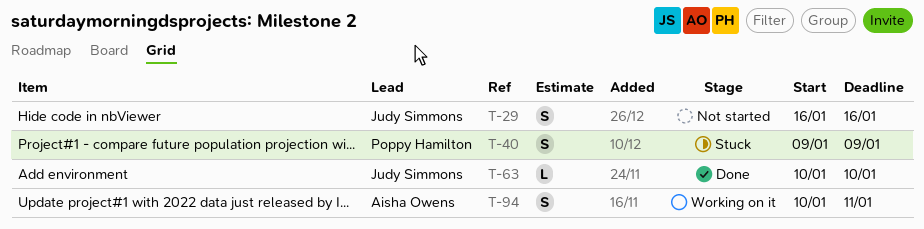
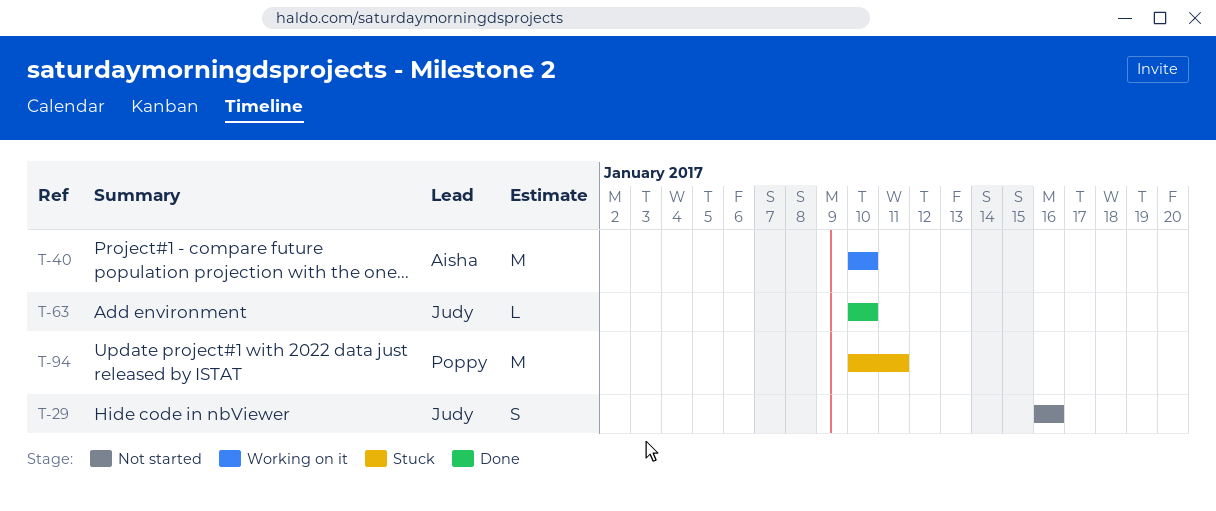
T-40, status: Stuck -> Working on it
T-40, owner: Poppy Hamilton -> Aisha Owens
T-40, estimate: S -> M
T-40, start: Jan 9 -> Jan 10
T-40, due: Jan 9 -> Jan 10
T-94, status: Working on it -> Stuck
T-94, owner: Aisha Owens -> Poppy Hamilton
T-94, estimate: S -> M

